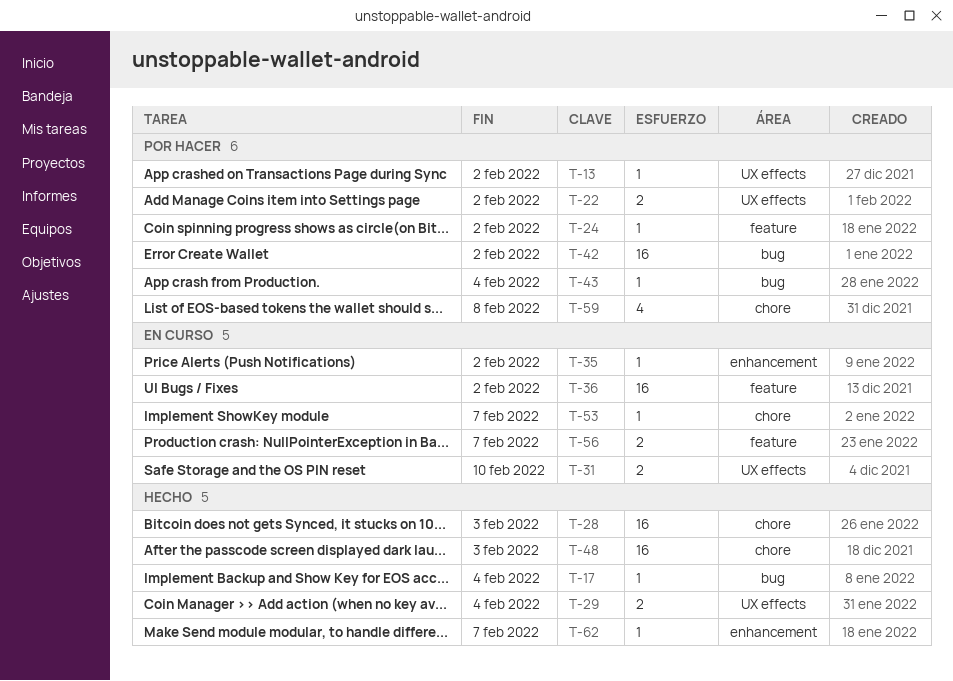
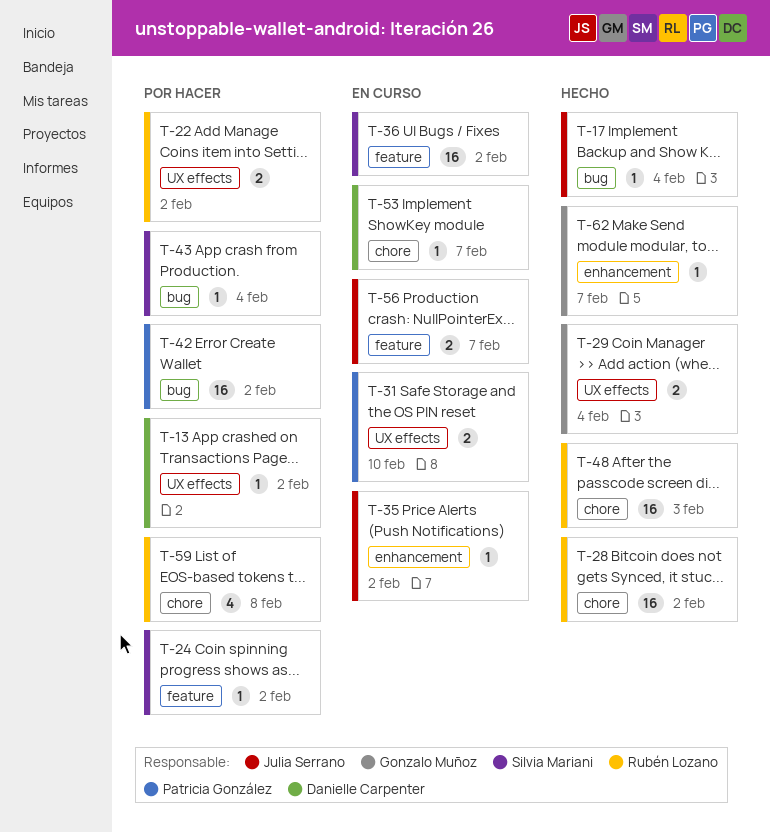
T-28, due: Feb 3 -> Feb 2

